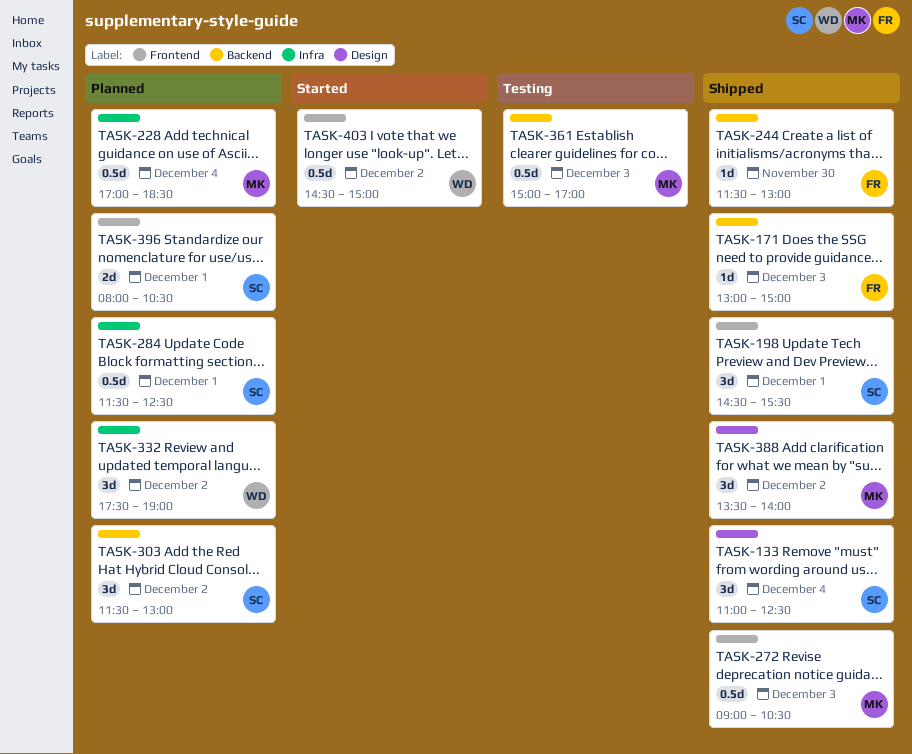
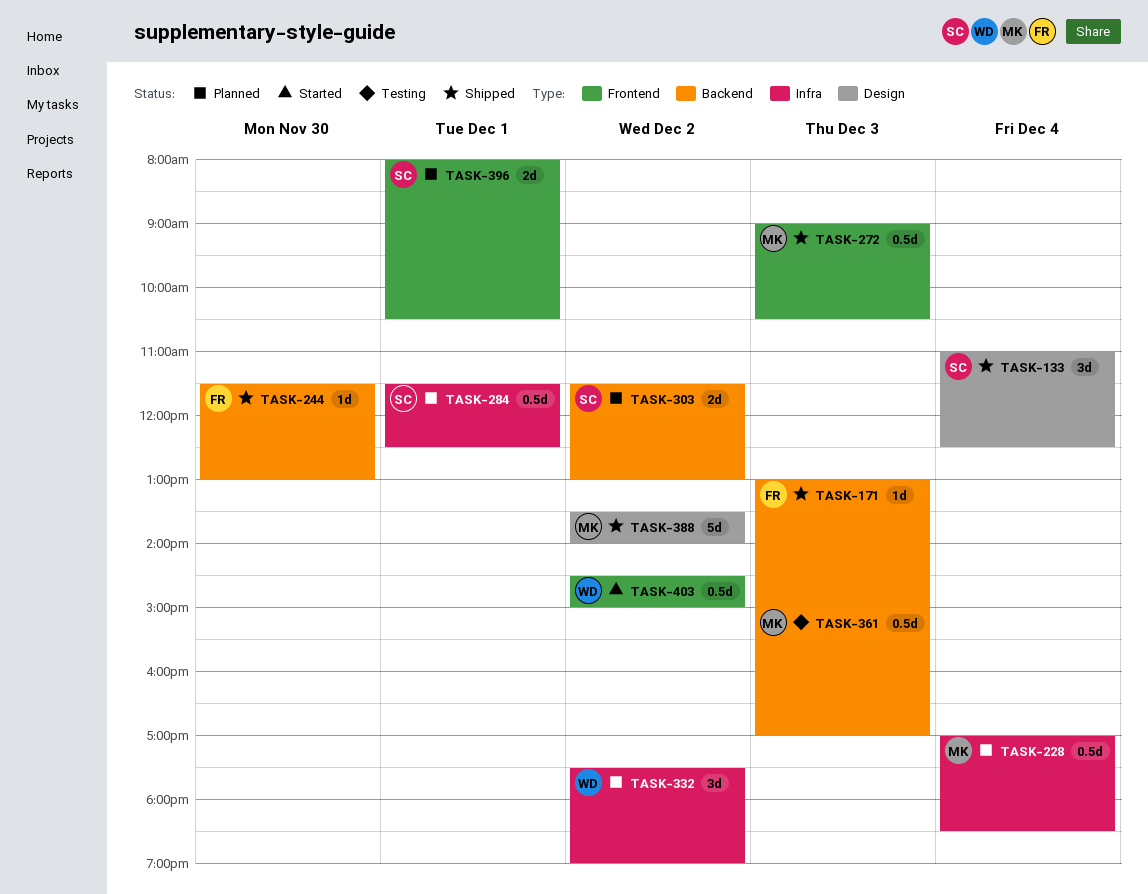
TASK-198: present -> none
TASK-303, estimate: 3d -> 2d
TASK-388, estimate: 3d -> 5d

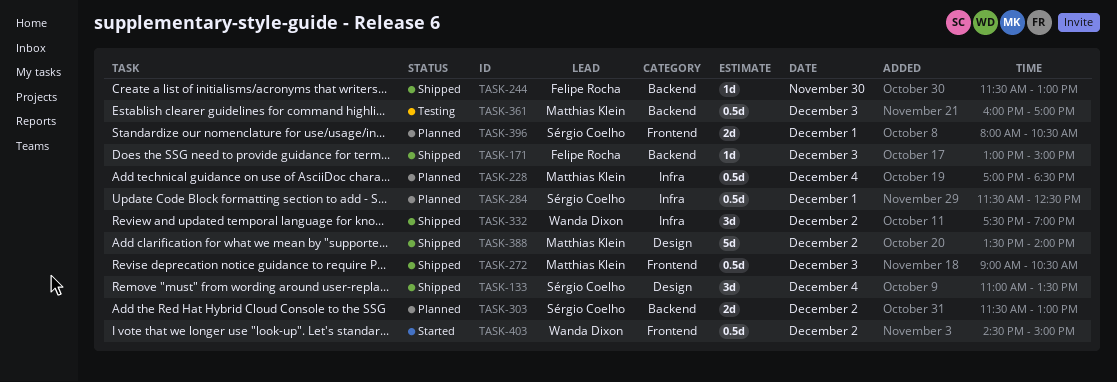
TASK-133, ends: 12:30 -> 13:30
TASK-332, status: Planned -> Shipped
TASK-361, begins: 15:00 -> 16:00

